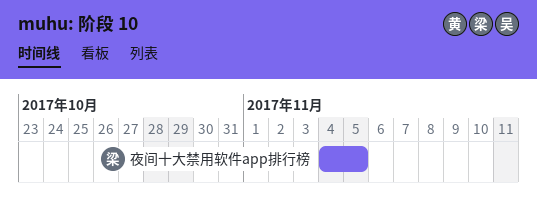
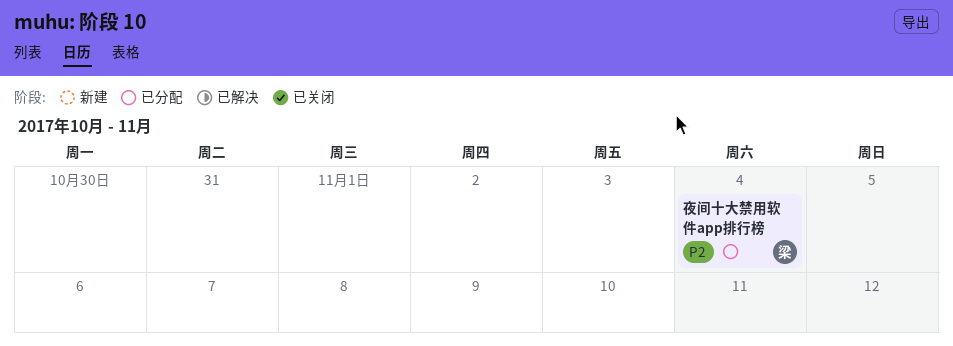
夜间十大禁用软件app排行榜, due: Nov 5 -> Nov 4

